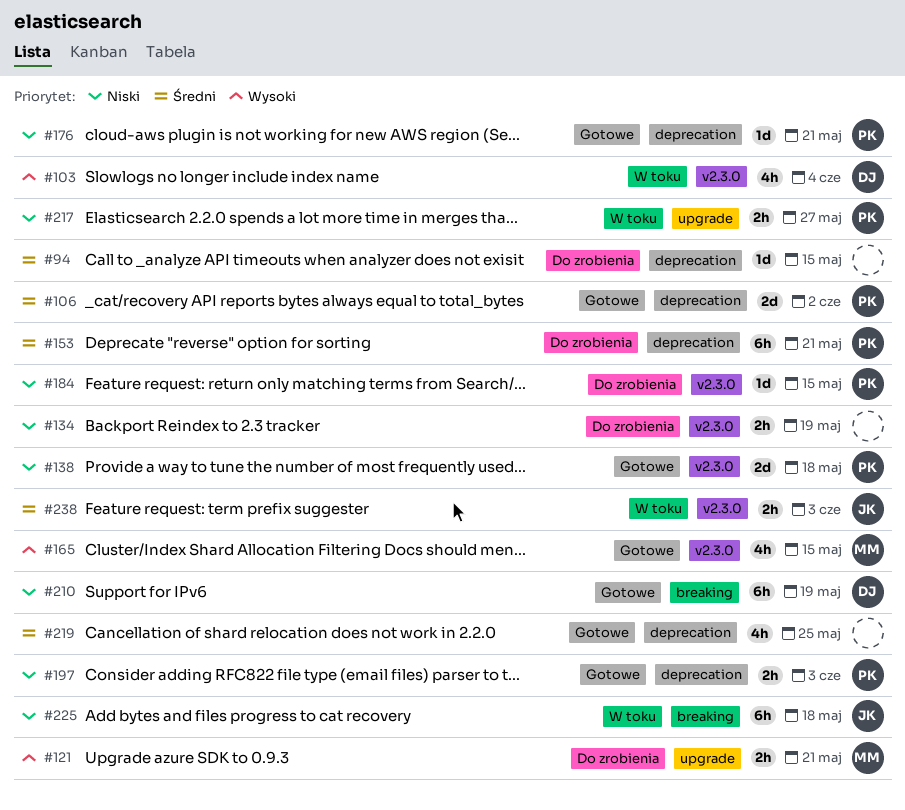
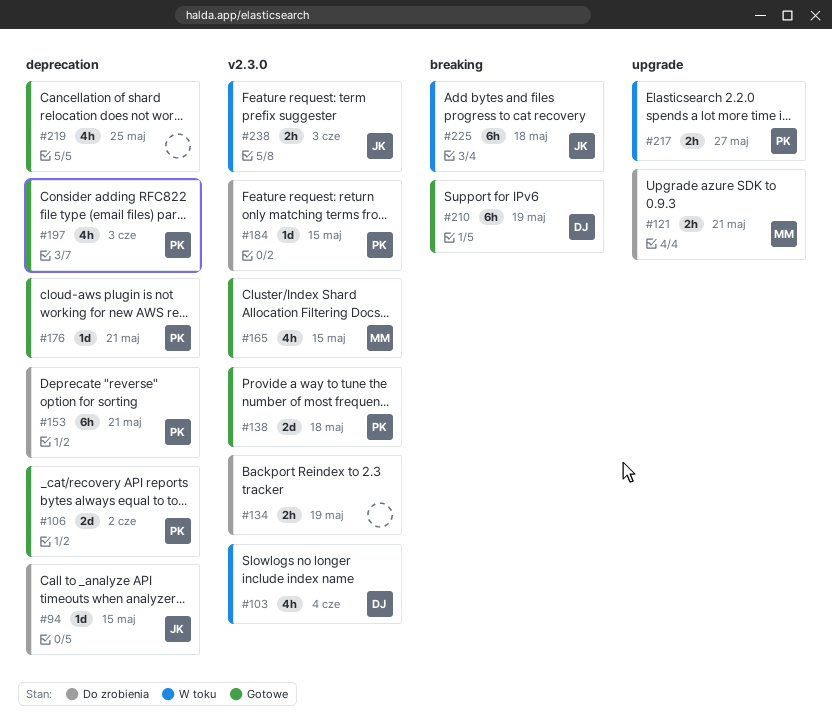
#94, owner: none -> JK
#197, estimate: 2h -> 4h

